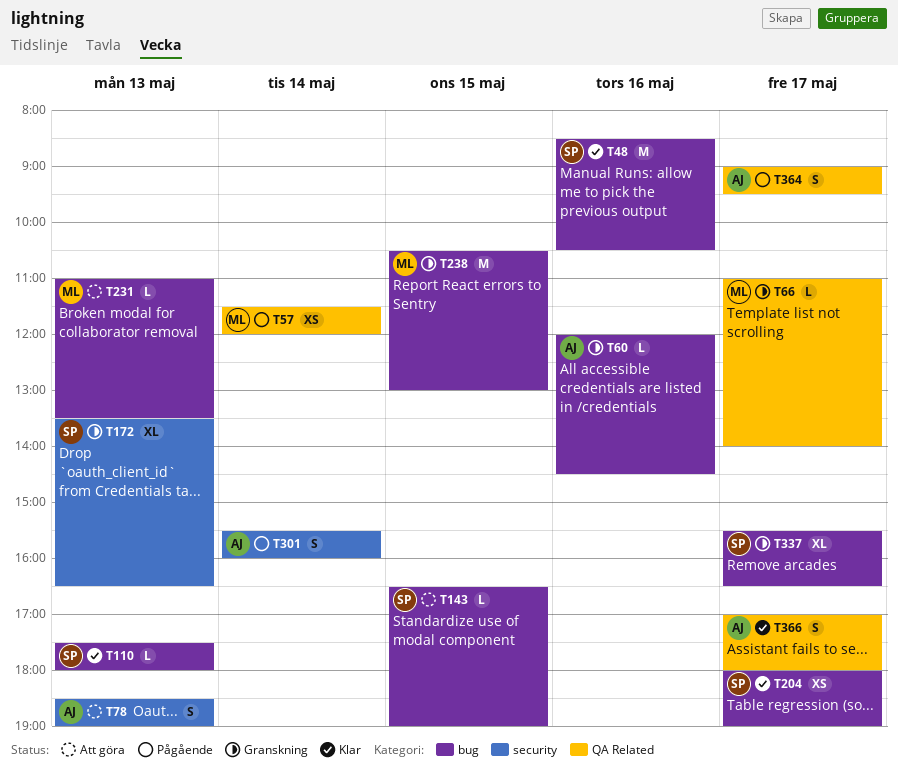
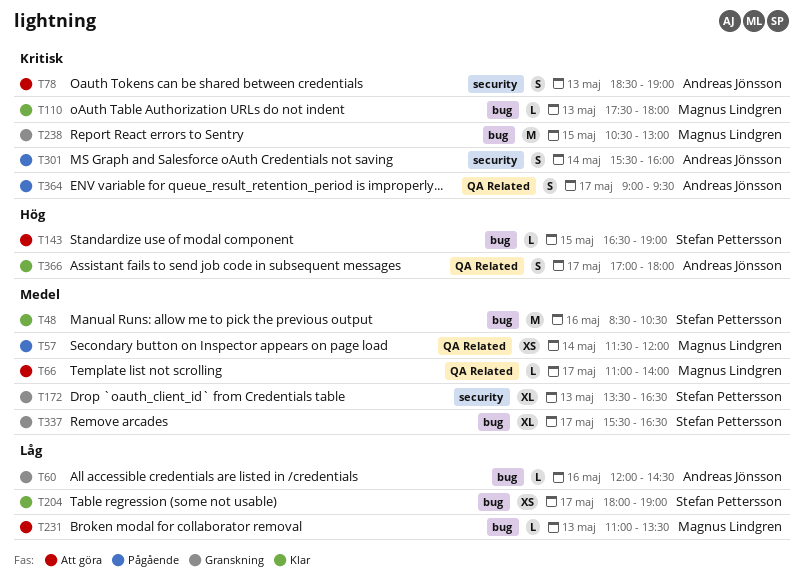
T66, status: Granskning -> Att göra
T110, owner: Stefan Pettersson -> Magnus Lindgren

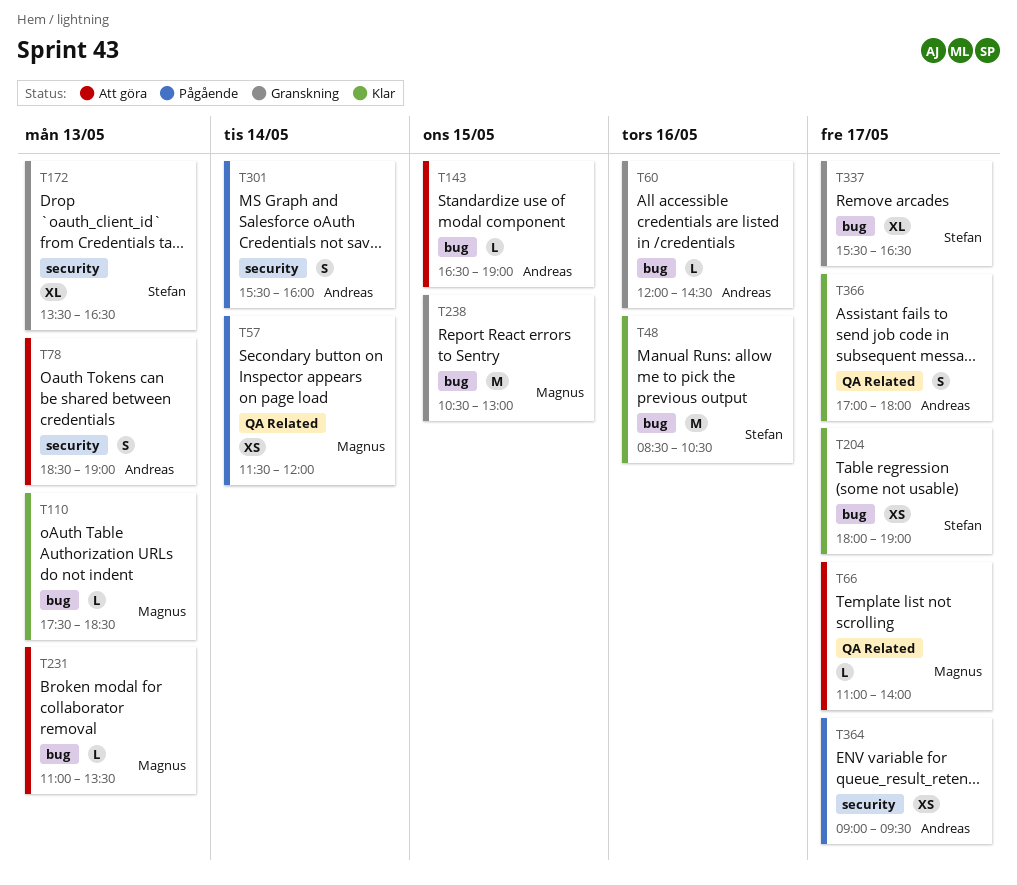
T110, ends: 18:00 -> 18:30
T143, owner: Stefan Pettersson -> Andreas Jönsson
T364, label: QA Related -> security
T364, estimate: S -> XS

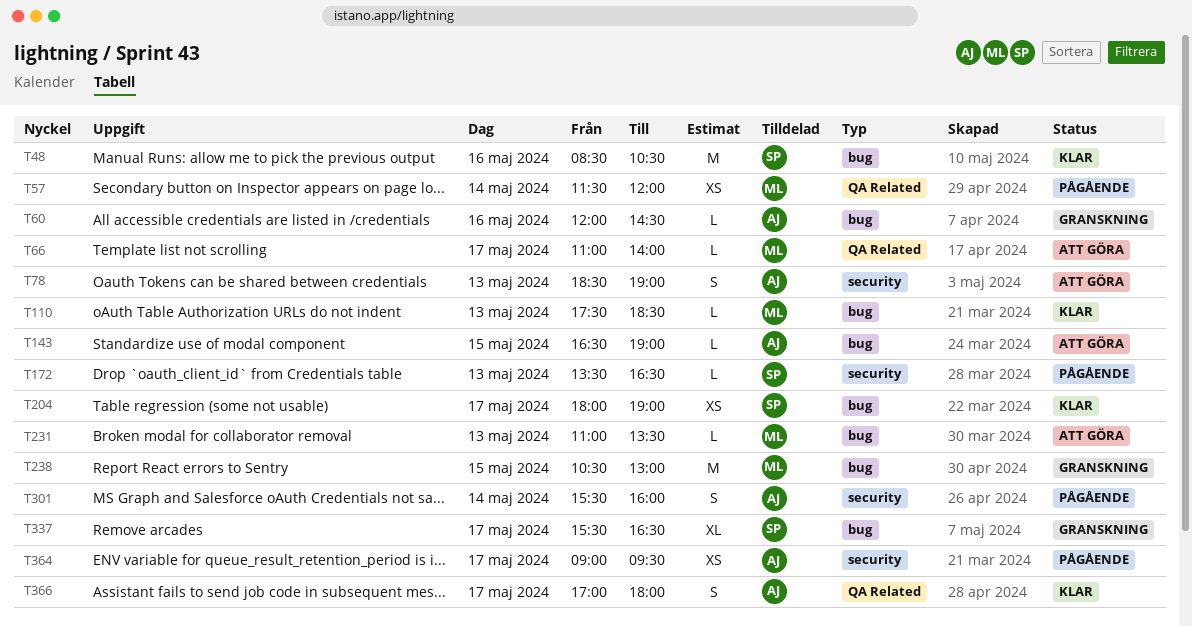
T172, status: Granskning -> Pågående
T172, estimate: XL -> L

